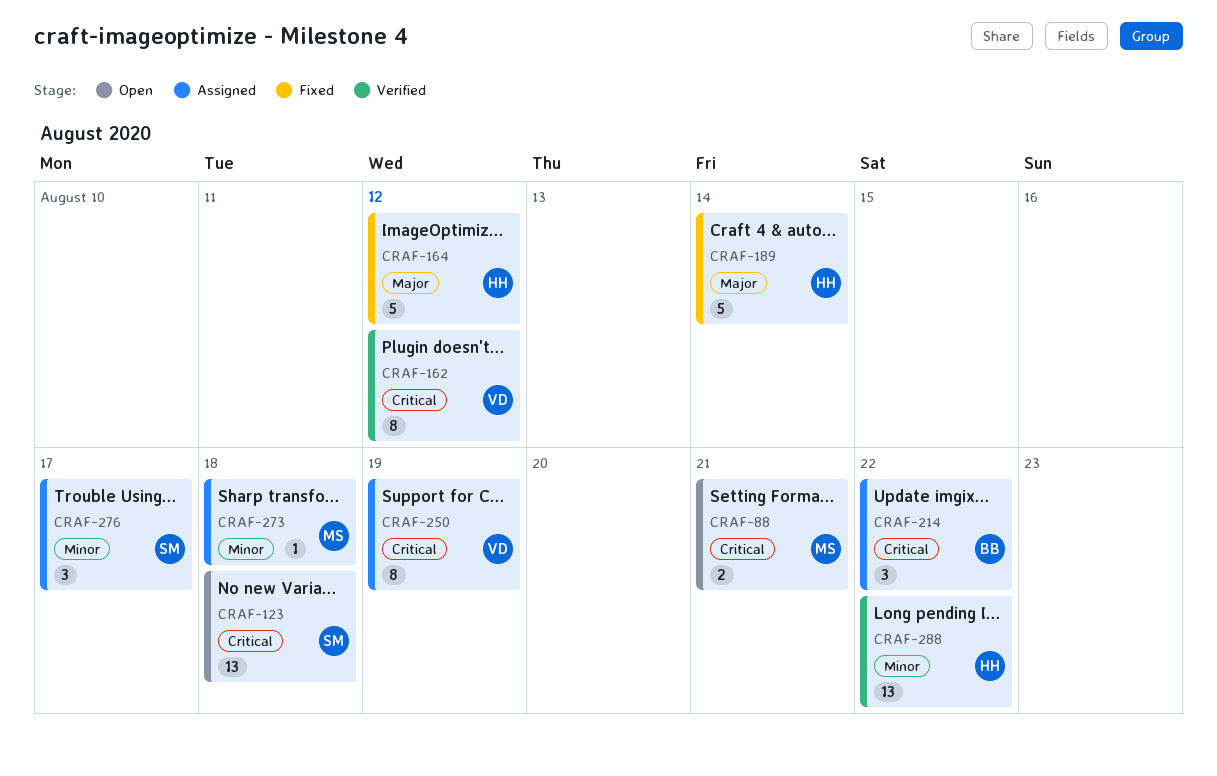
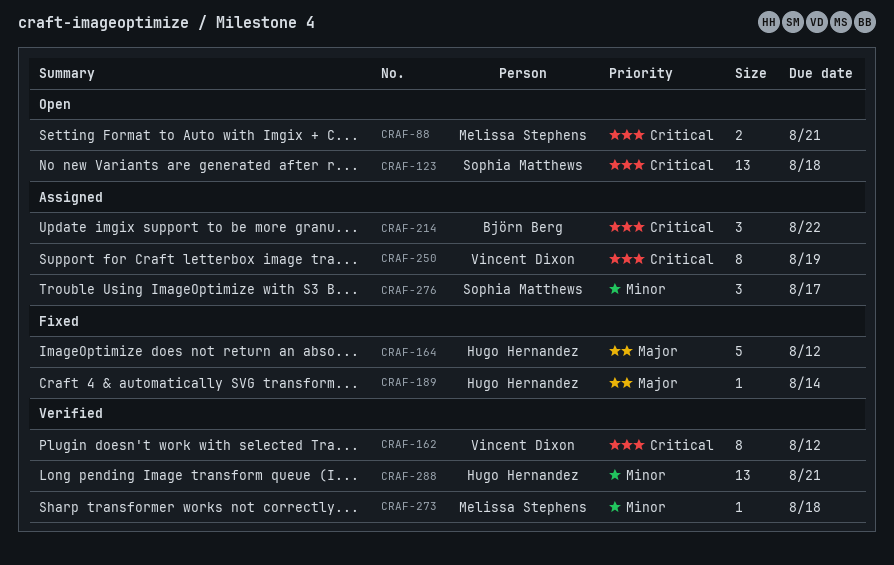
CRAF-189, estimate: 5 -> 1
CRAF-273, status: Assigned -> Verified
CRAF-288, due: Aug 22 -> Aug 21

